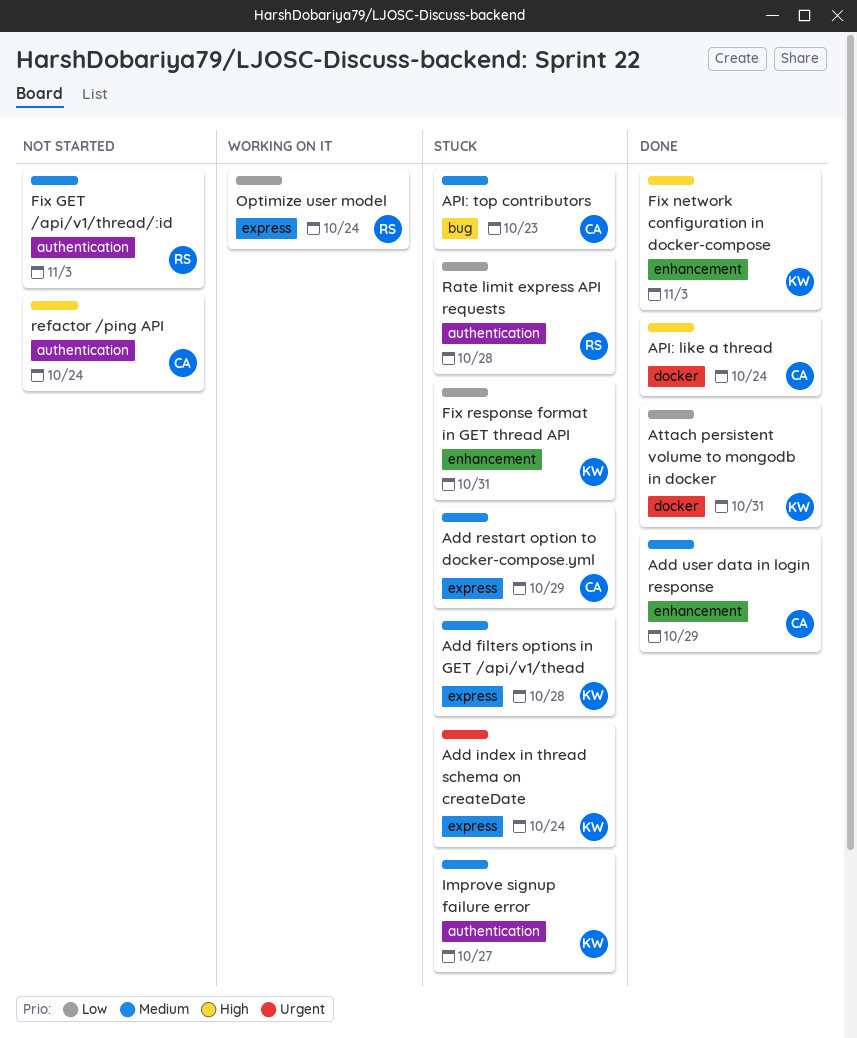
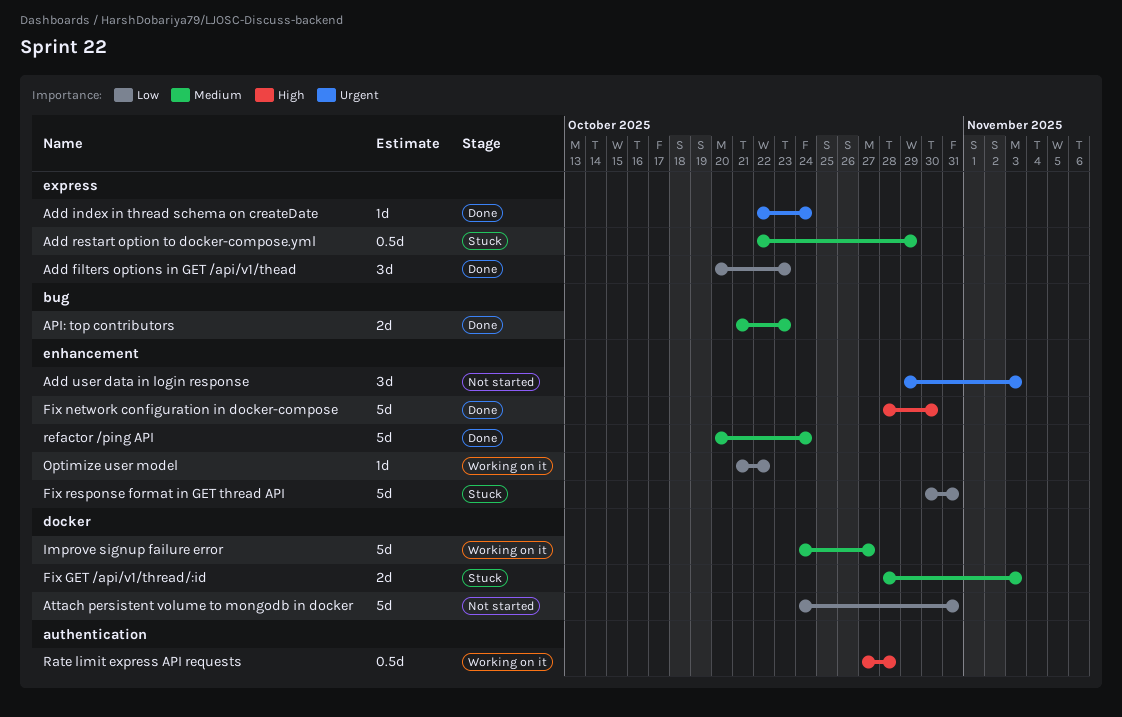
Add filters options in GET /api/v1/thead, status: Stuck -> Done
Add filters options in GET /api/v1/thead, priority: Medium -> Low
Add filters options in GET /api/v1/thead, due: Oct 28 -> Oct 23
Add index in thread schema on createDate, status: Stuck -> Done
Add user data in login response, status: Done -> Not started
Add user data in login response, priority: Medium -> Urgent
Add user data in login response, due: Oct 29 -> Nov 3
API: like a thread: present -> none
API: top contributors, status: Stuck -> Done
Attach persistent volume to mongodb in docker, status: Done -> Not started
Fix GET /api/v1/thread/:id, status: Not started -> Stuck
Fix GET /api/v1/thread/:id, label: authentication -> docker
Fix network configuration in docker-compose, due: Nov 3 -> Oct 30
Improve signup failure error, status: Stuck -> Working on it
Improve signup failure error, label: authentication -> docker
Optimize user model, label: express -> enhancement
Optimize user model, due: Oct 24 -> Oct 22
Rate limit express API requests, status: Stuck -> Working on it
Rate limit express API requests, priority: Low -> High
refactor /ping API, status: Not started -> Done
refactor /ping API, priority: High -> Medium
refactor /ping API, label: authentication -> enhancement

